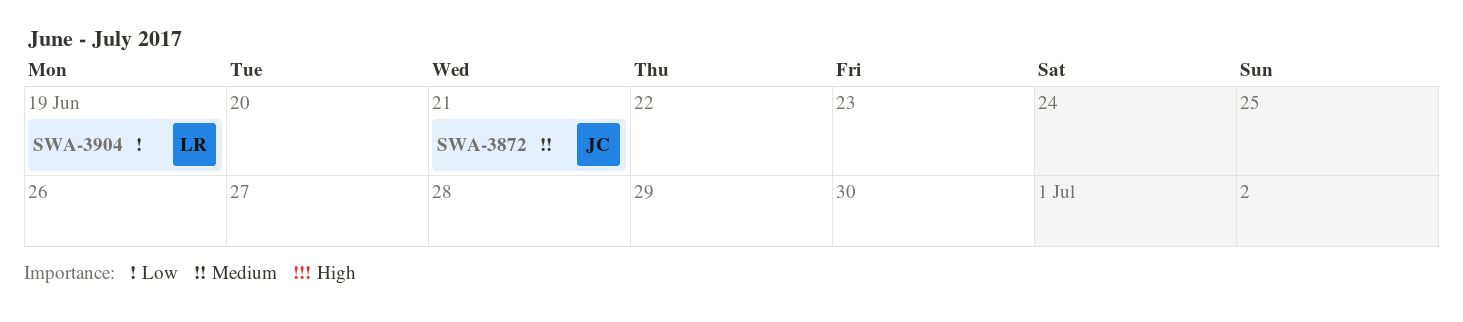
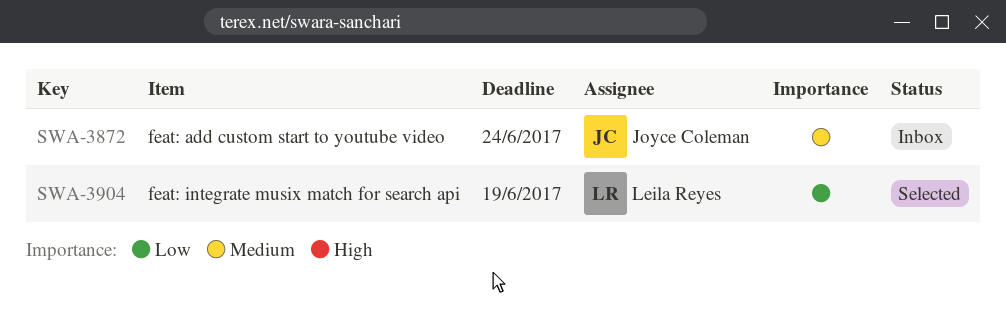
SWA-3872, due: Jun 21 -> Jun 24

